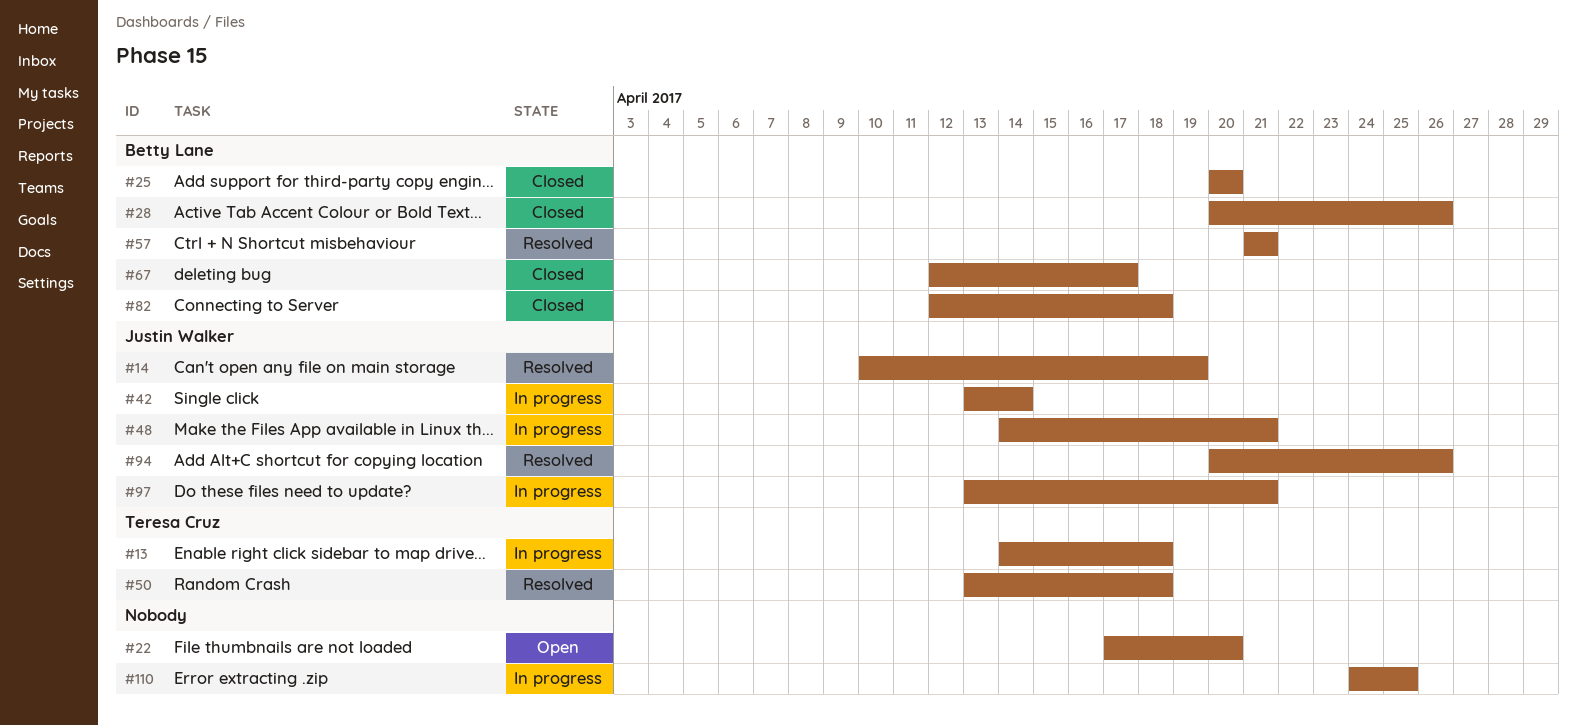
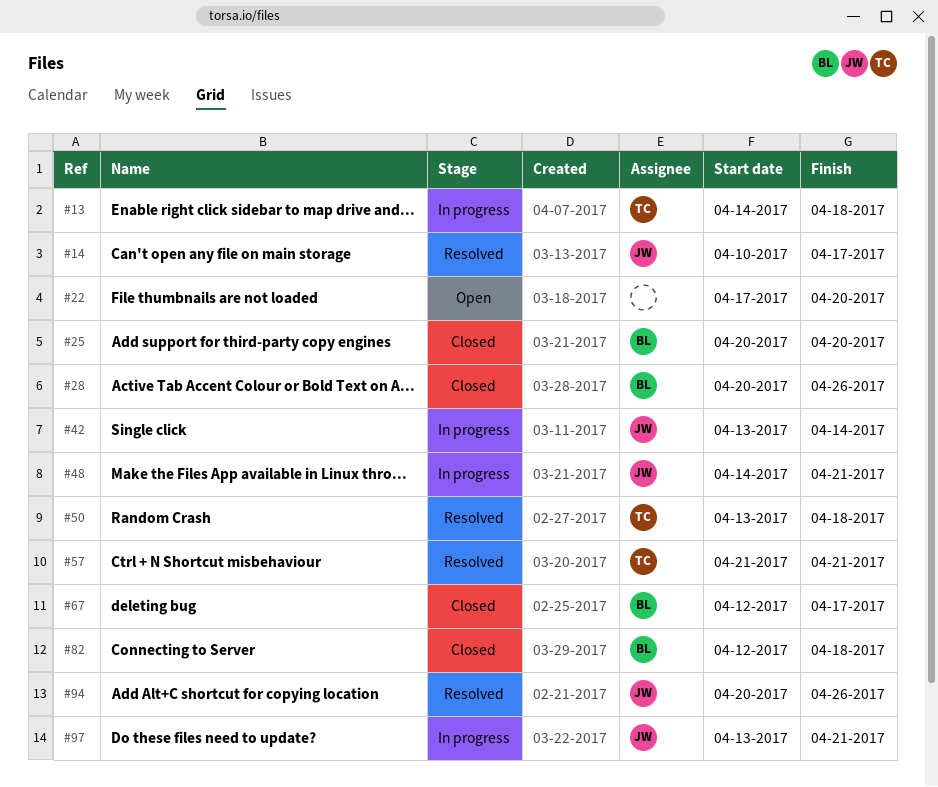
#14, due: Apr 19 -> Apr 17
#57, owner: Betty Lane -> Teresa Cruz
#110: present -> none

